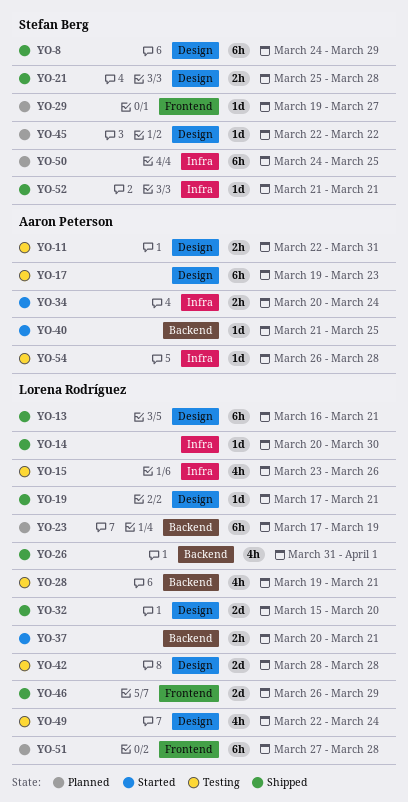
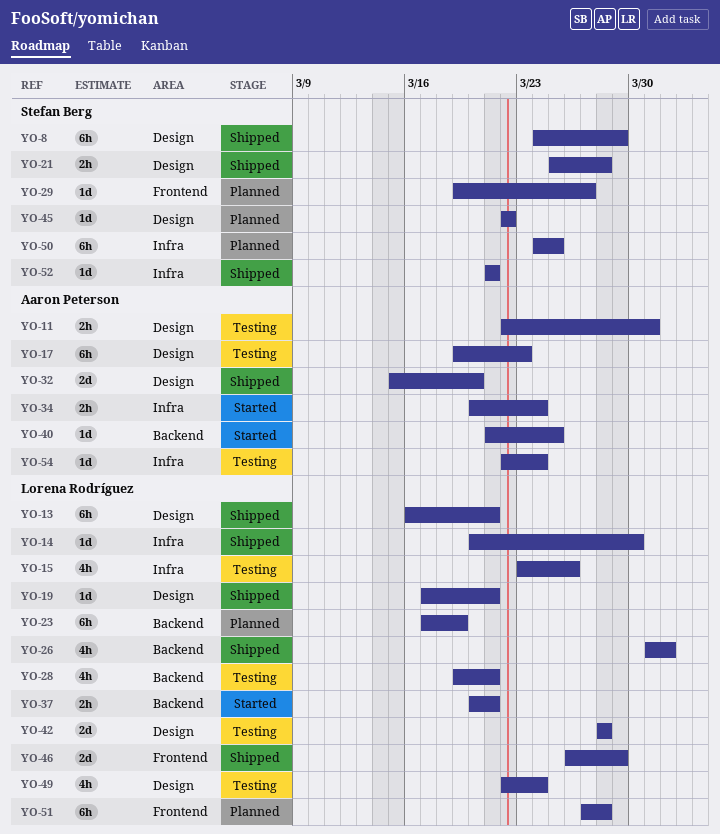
YO-32, owner: Lorena Rodríguez -> Aaron Peterson
YO-54, start: Mar 26 -> Mar 22
YO-54, due: Mar 28 -> Mar 24

